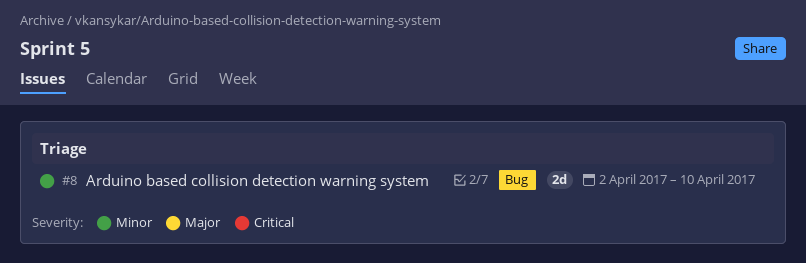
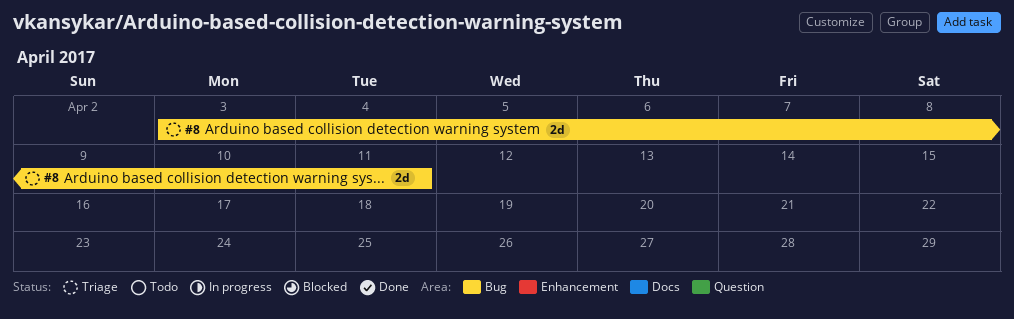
#8, start: Apr 2 -> Apr 3
#8, due: Apr 10 -> Apr 11

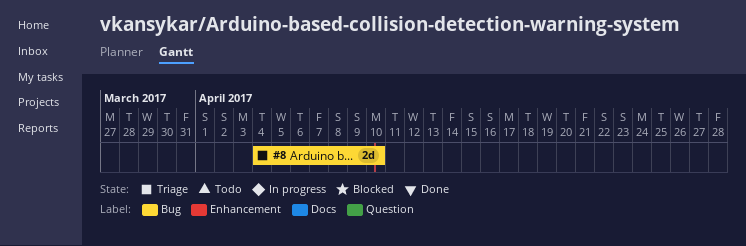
#8, start: Apr 3 -> Apr 4
#8, due: Apr 11 -> Apr 10

